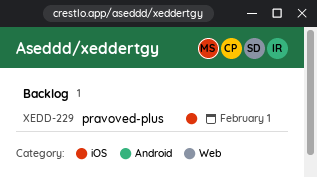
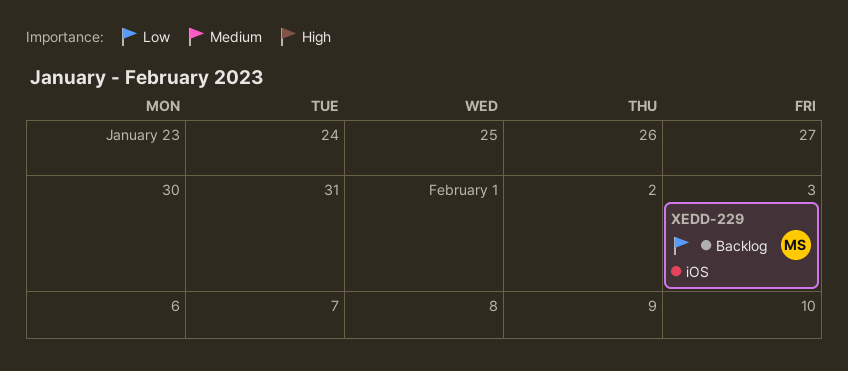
XEDD-229, due: Feb 1 -> Feb 3

